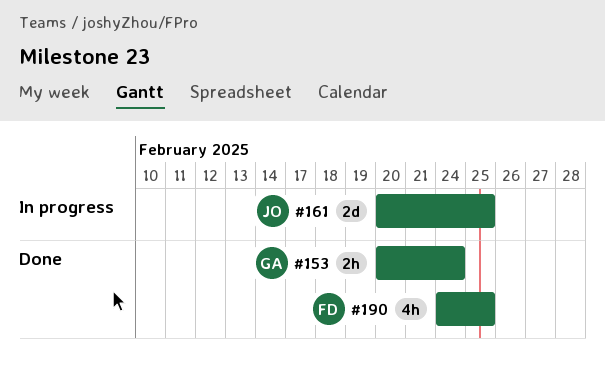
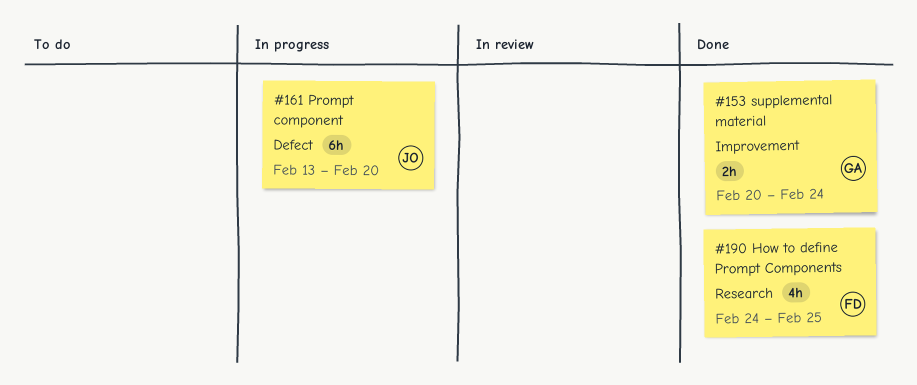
#161, estimate: 2d -> 6h
#161, start: Feb 20 -> Feb 13
#161, due: Feb 25 -> Feb 20

